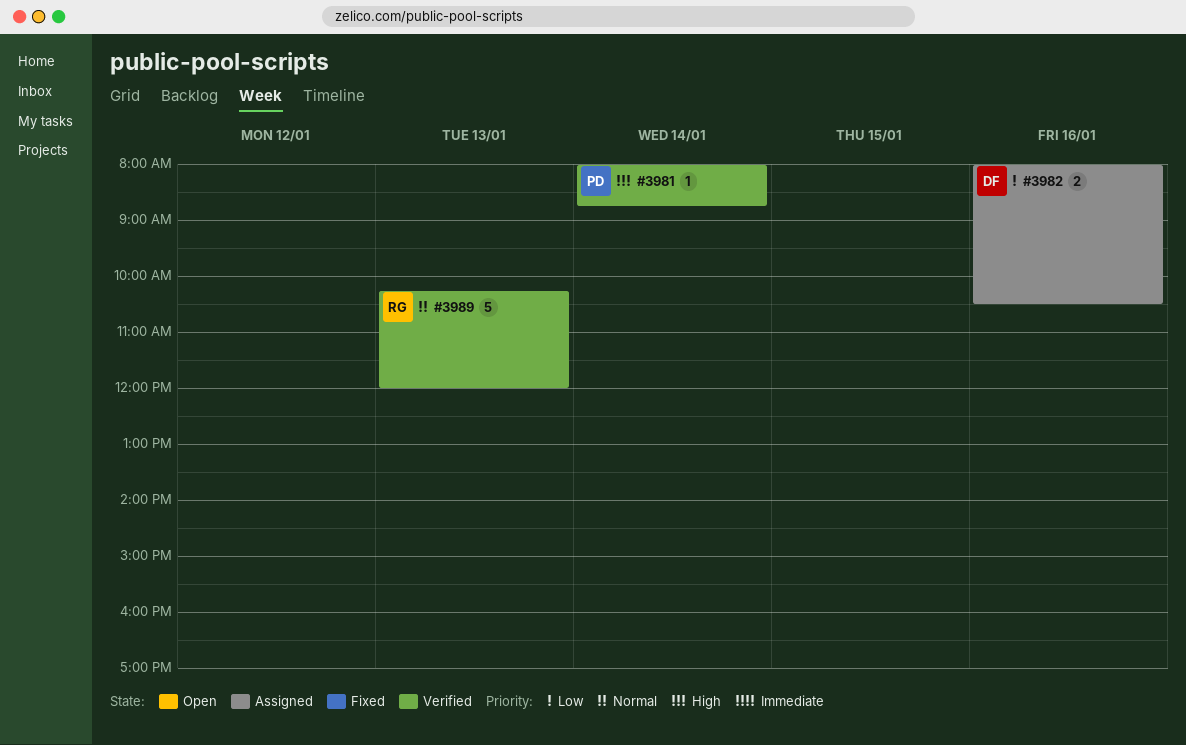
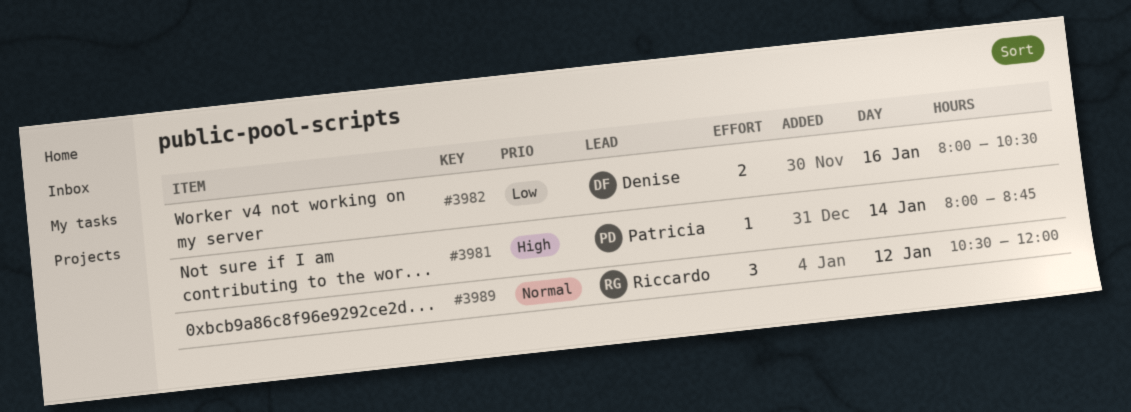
#3989, estimate: 5 -> 3
#3989, day: Jan 13 -> Jan 12
#3989, begins: 10:15 -> 10:30

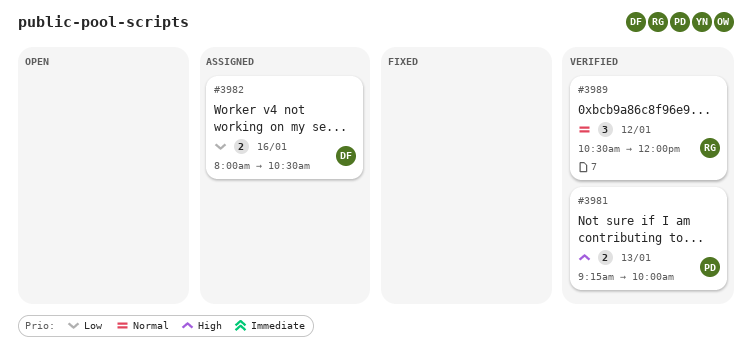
#3981, estimate: 1 -> 2
#3981, day: Jan 14 -> Jan 13
#3981, begins: 08:00 -> 09:15
#3981, ends: 08:45 -> 10:00

